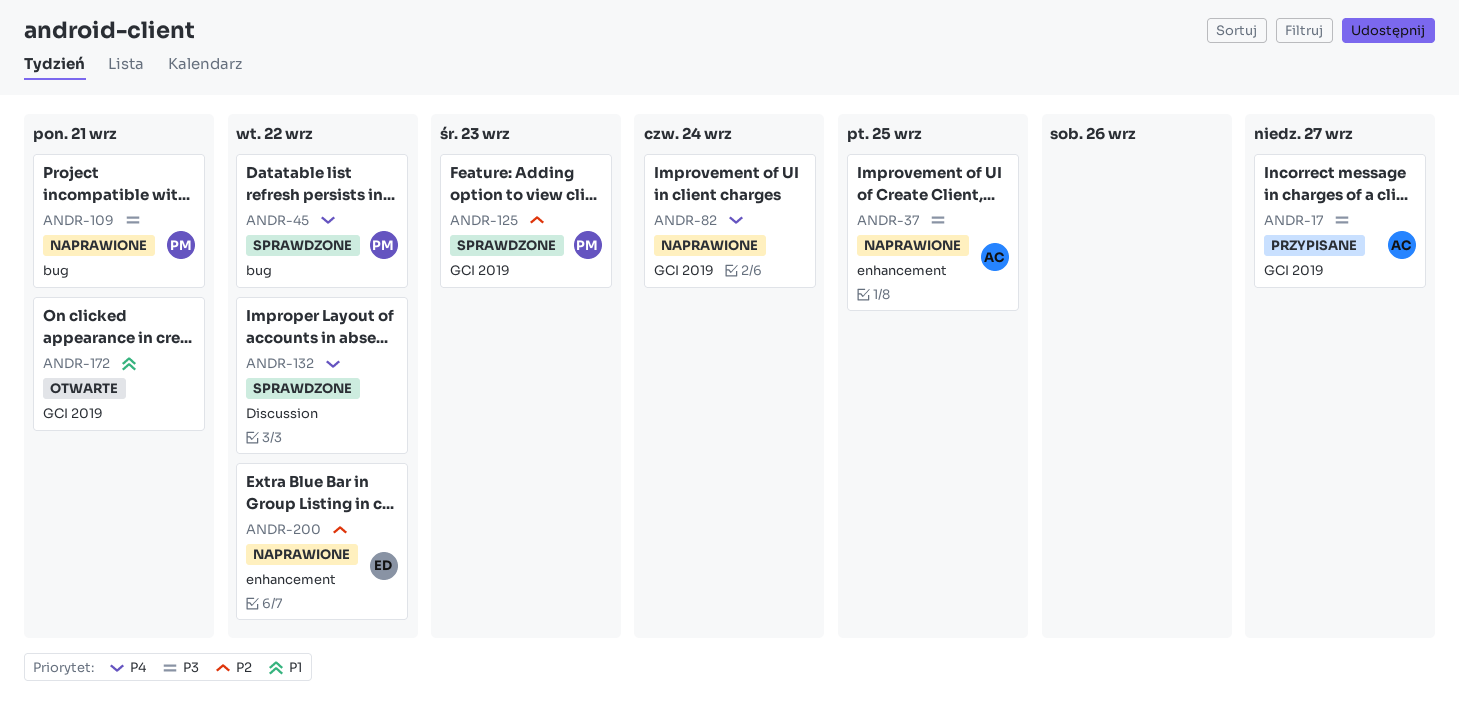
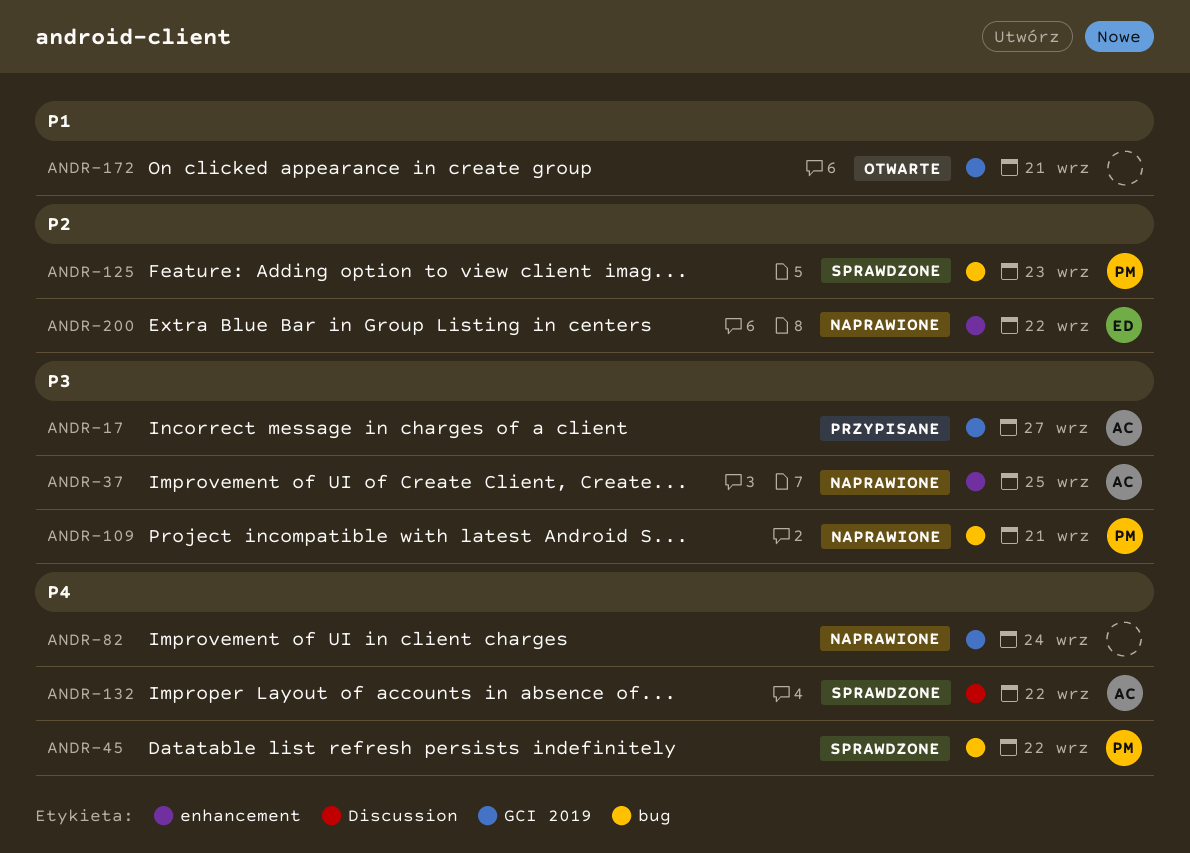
ANDR-125, label: GCI 2019 -> bug
ANDR-132, owner: none -> AC

